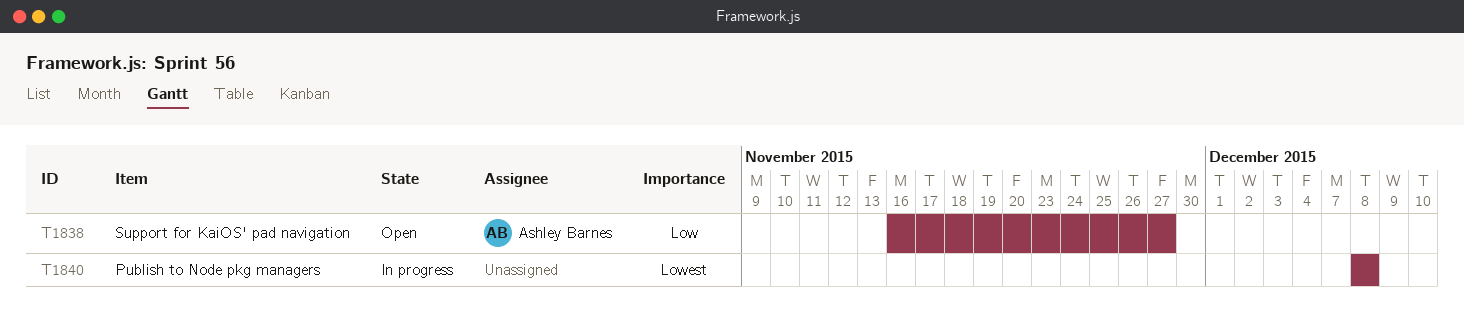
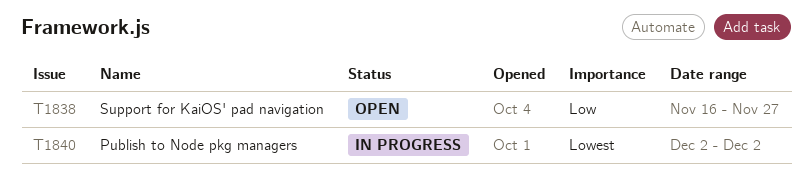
T1840, start: Dec 8 -> Dec 2
T1840, due: Dec 8 -> Dec 2

